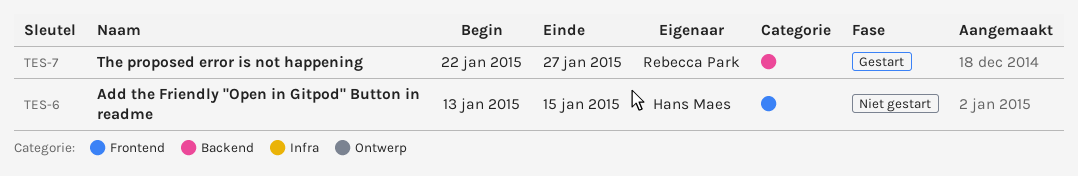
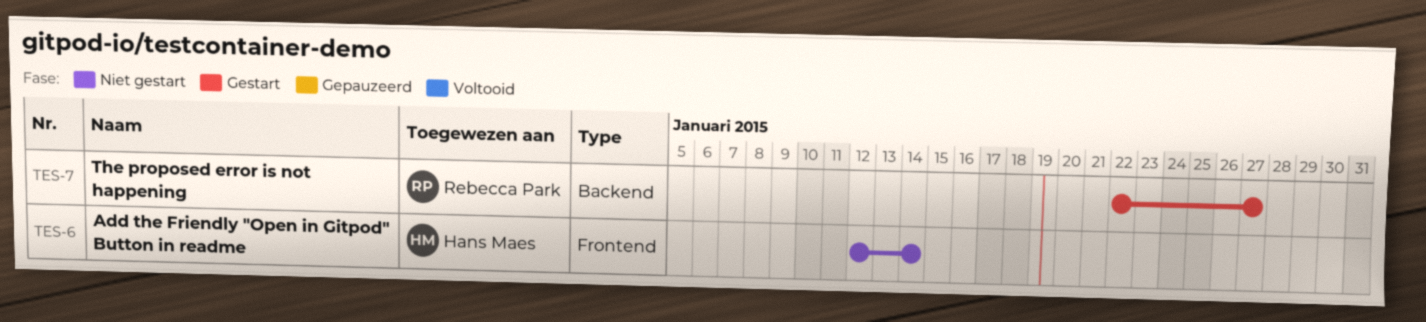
TES-6, start: Jan 13 -> Jan 12
TES-6, due: Jan 15 -> Jan 14

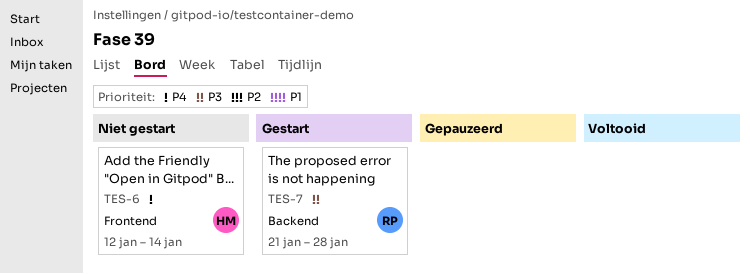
TES-7, start: Jan 22 -> Jan 21
TES-7, due: Jan 27 -> Jan 28

